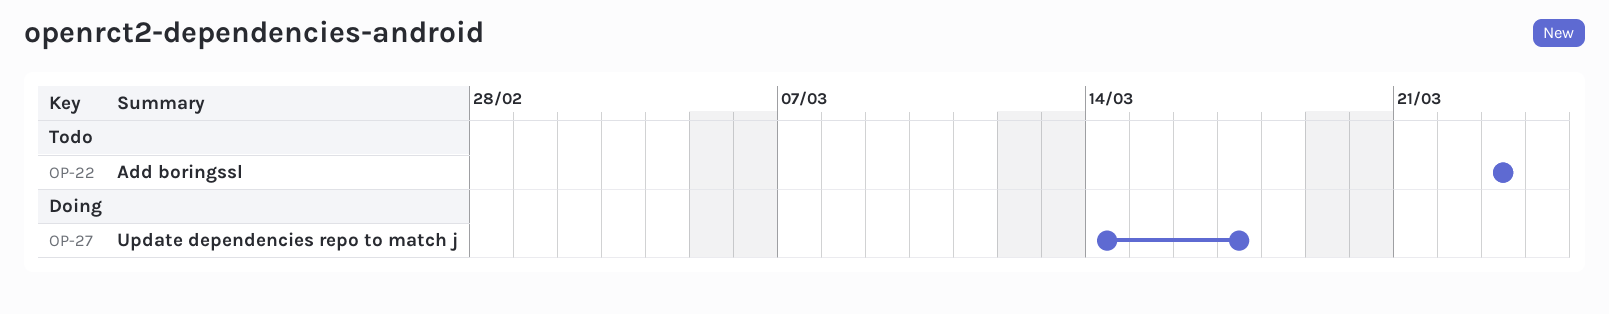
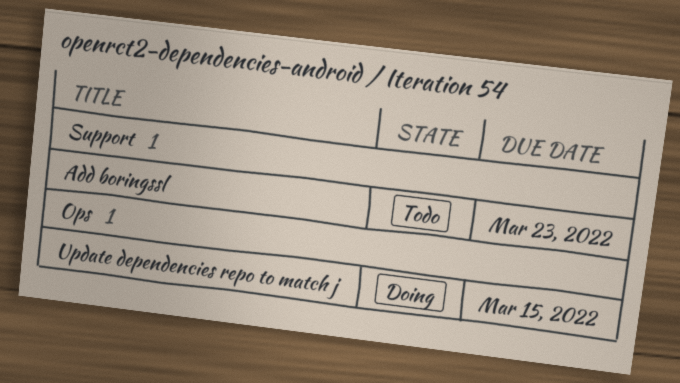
Update dependencies repo to match j, due: Mar 17 -> Mar 15

